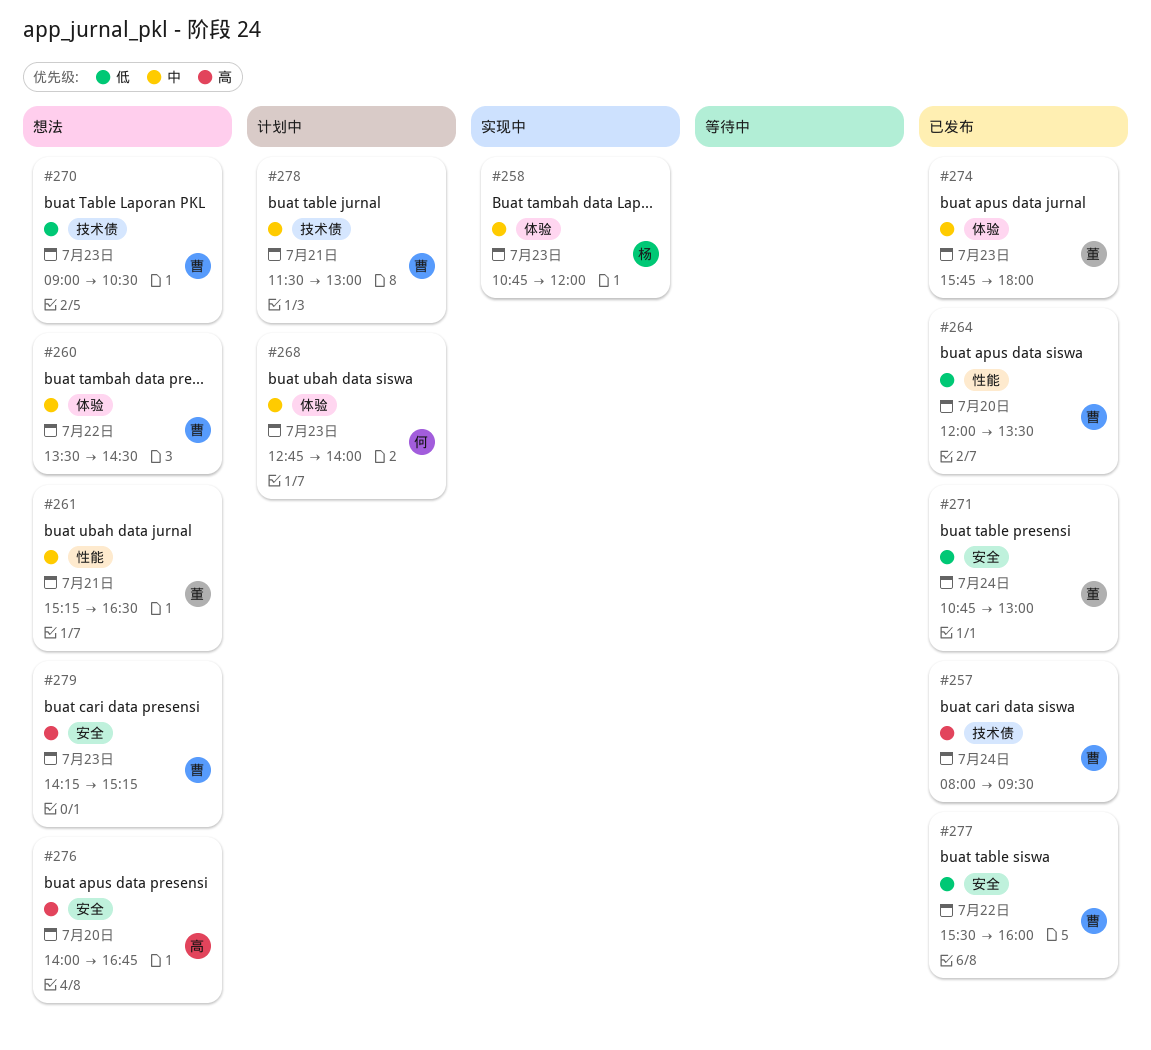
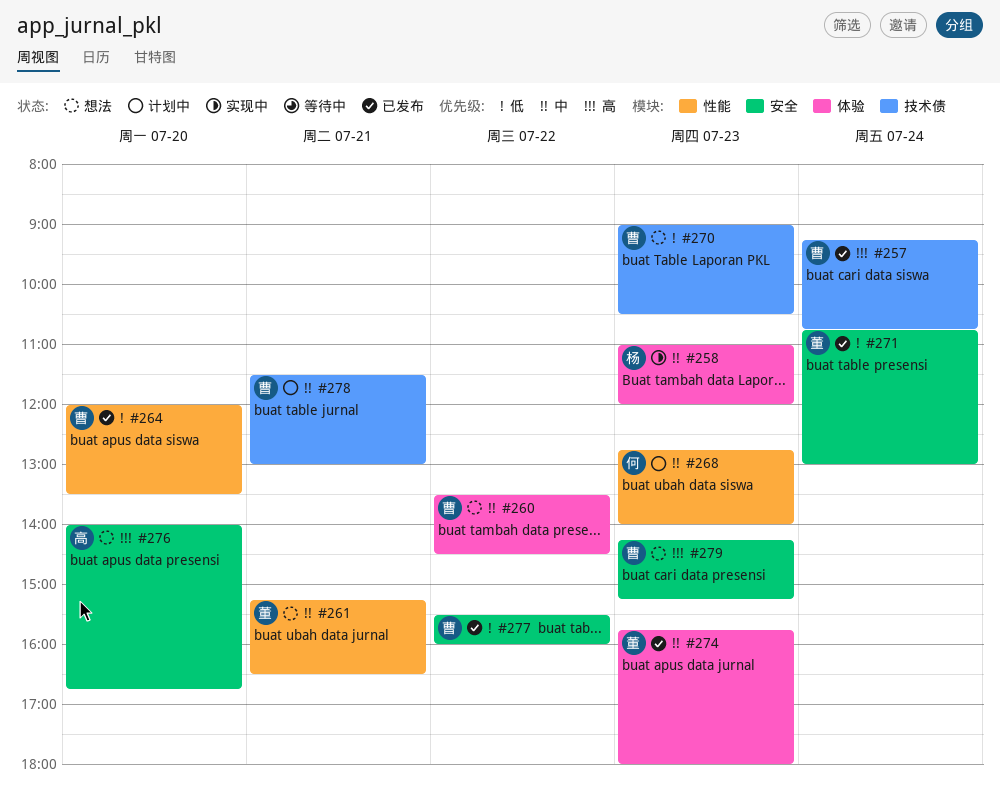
#257, begins: 08:00 -> 09:15
#257, ends: 09:30 -> 10:45
#258, begins: 10:45 -> 11:00
#268, label: 体验 -> 性能

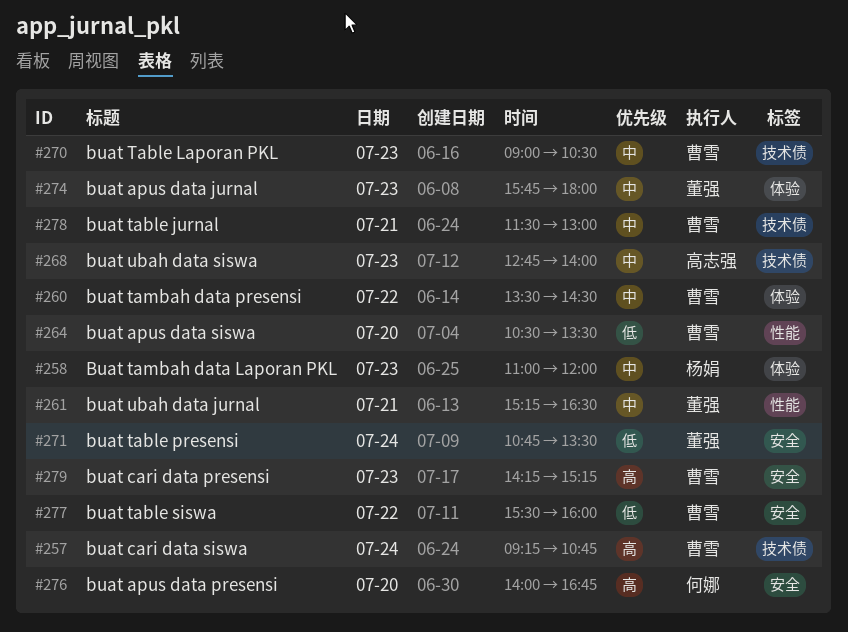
#264, begins: 12:00 -> 10:30
#268, owner: 何娜 -> 高志强
#268, label: 性能 -> 技术债
#270, priority: 低 -> 中
#271, ends: 13:00 -> 13:30
#276, owner: 高志强 -> 何娜

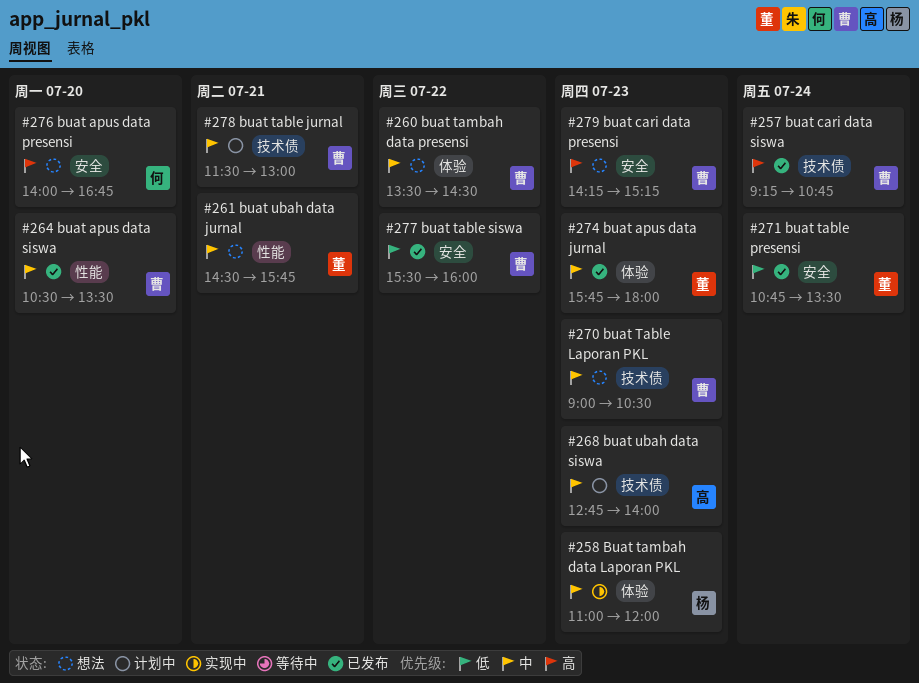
#261, begins: 15:15 -> 14:30
#261, ends: 16:30 -> 15:45
#264, priority: 低 -> 中

